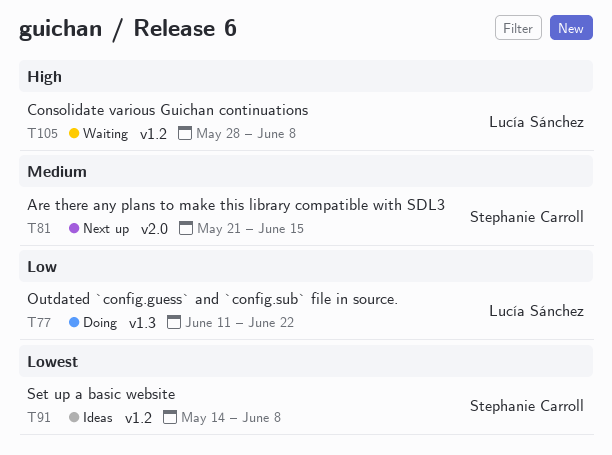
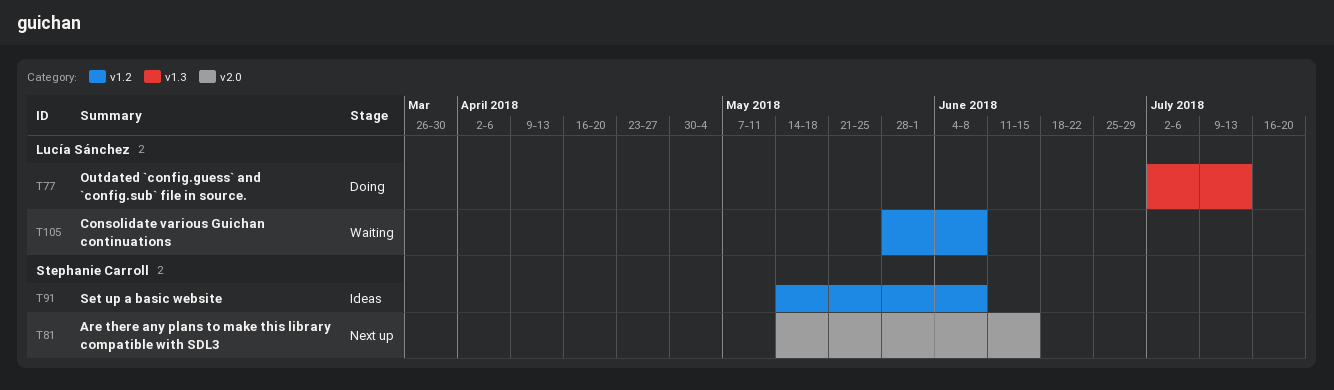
T77, start: Jun 11 -> Jul 2
T77, due: Jun 22 -> Jul 13
T81, start: May 21 -> May 14

